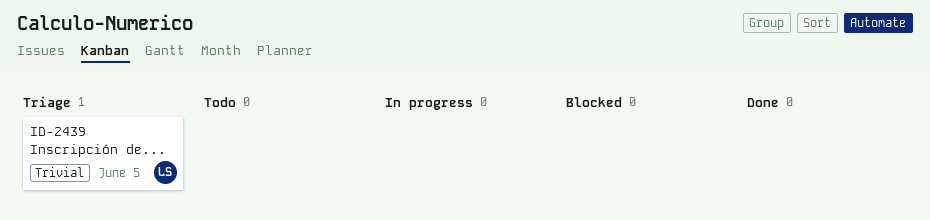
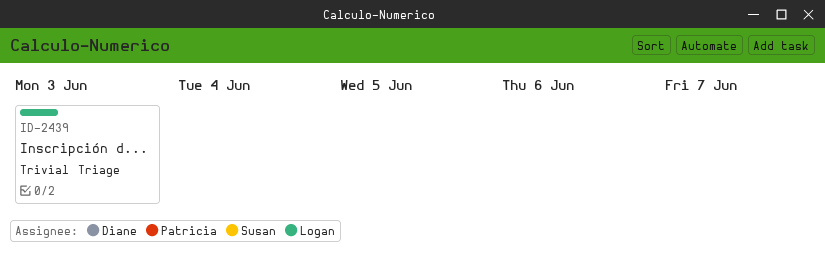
ID-2439, due: Jun 5 -> Jun 3

